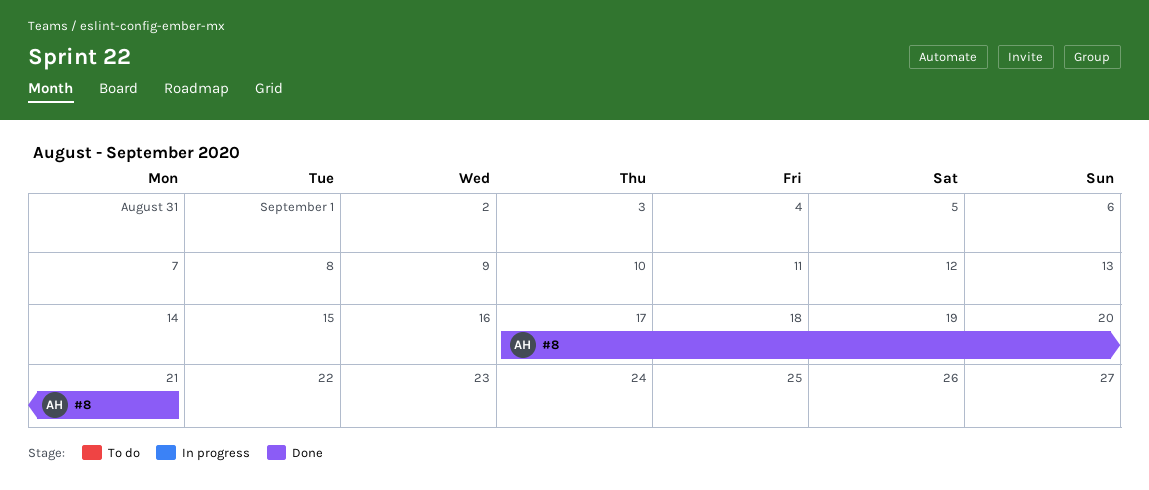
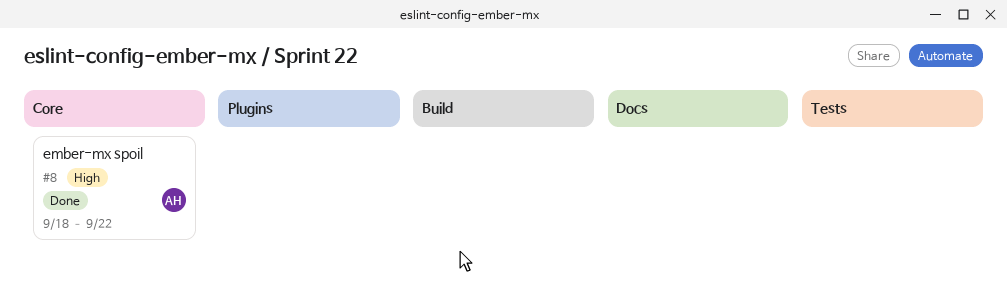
#8, start: Sep 17 -> Sep 18
#8, due: Sep 21 -> Sep 22

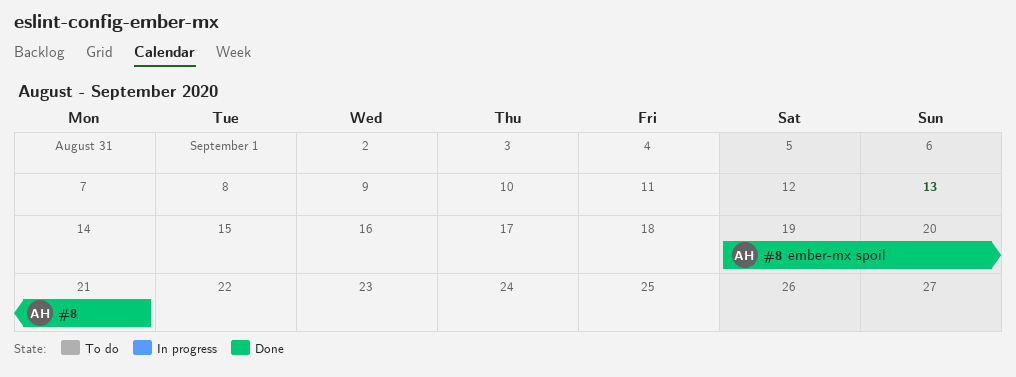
#8, start: Sep 18 -> Sep 19
#8, due: Sep 22 -> Sep 21

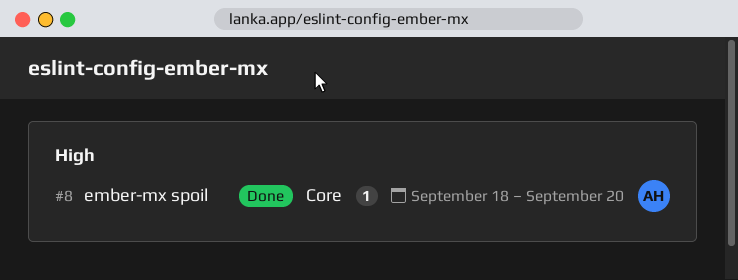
#8, start: Sep 19 -> Sep 18
#8, due: Sep 21 -> Sep 20

